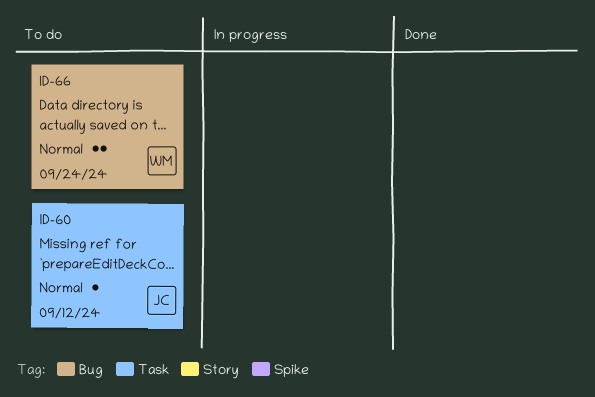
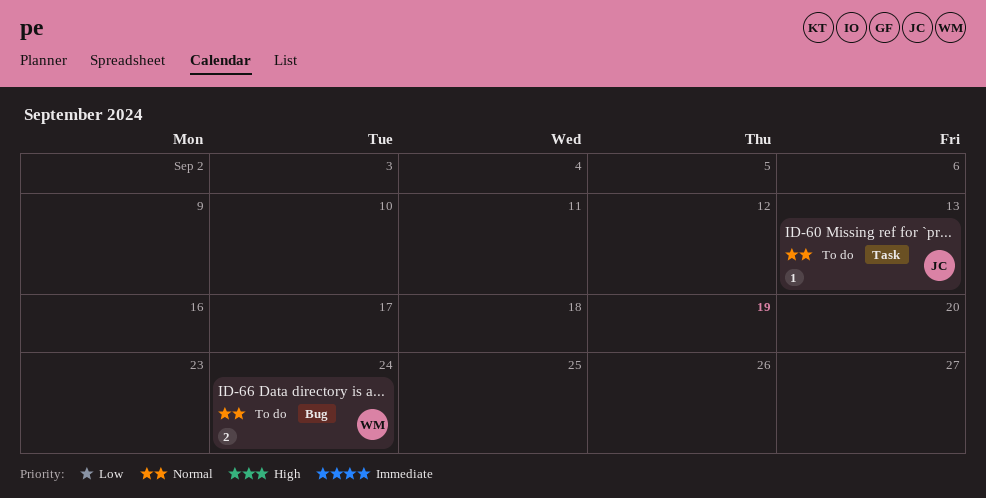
ID-60, due: Sep 12 -> Sep 13

